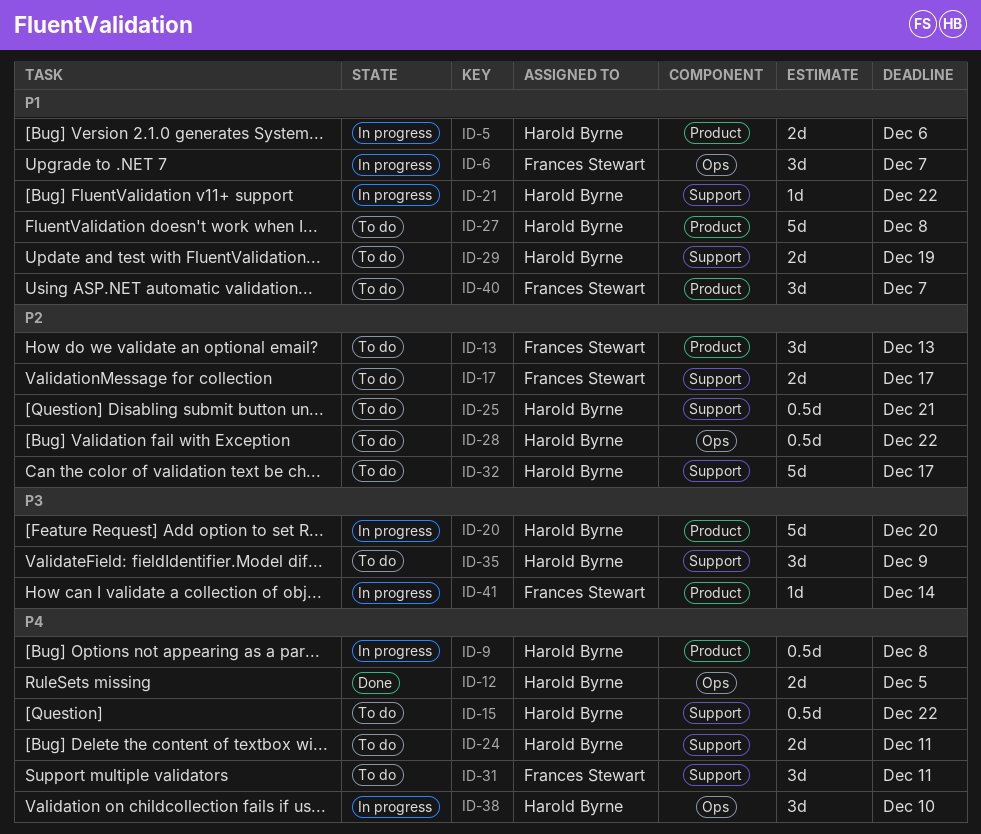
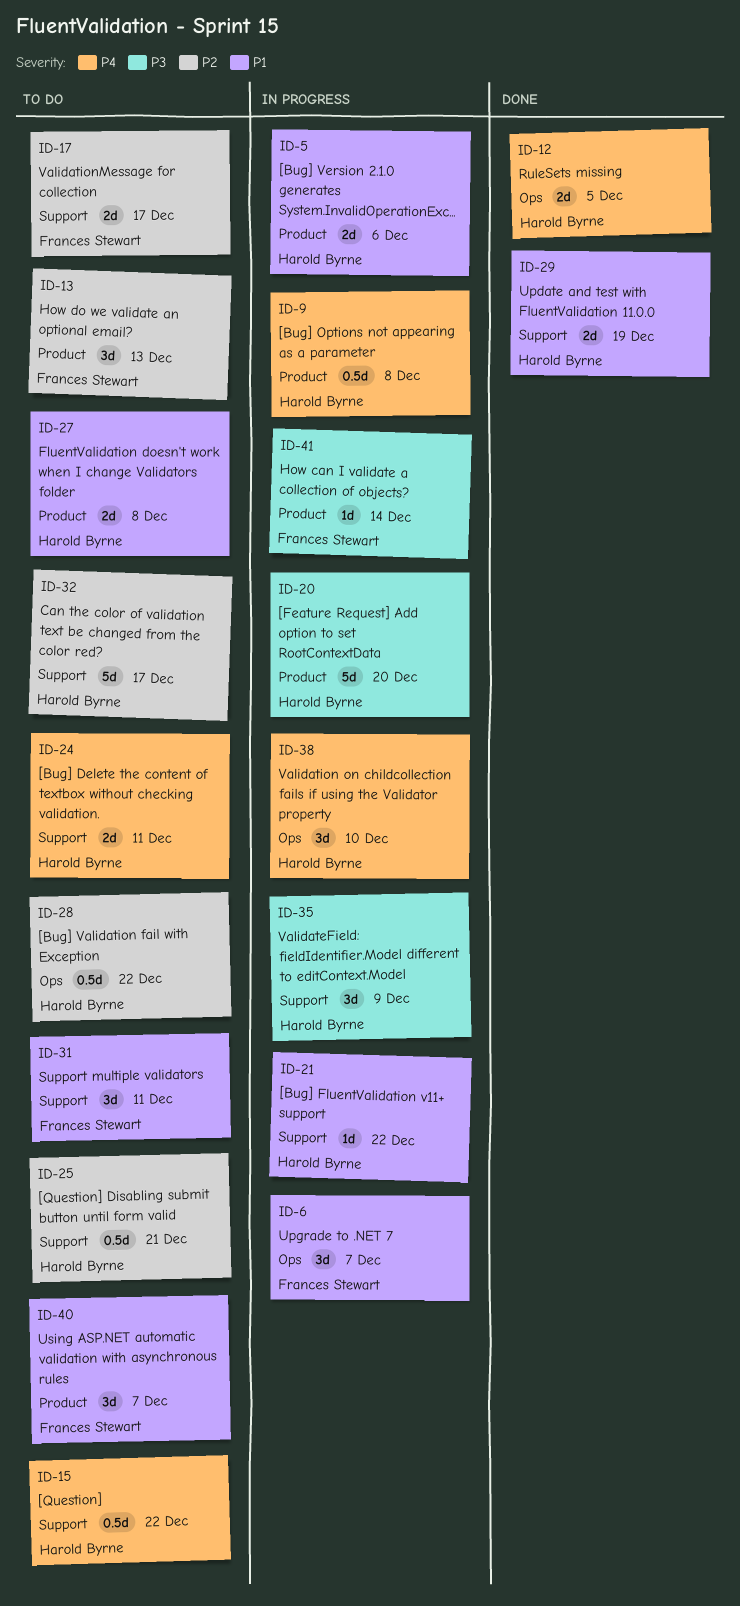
ID-27, estimate: 5d -> 2d
ID-29, status: To do -> Done
ID-31, priority: P4 -> P1
ID-35, status: To do -> In progress

